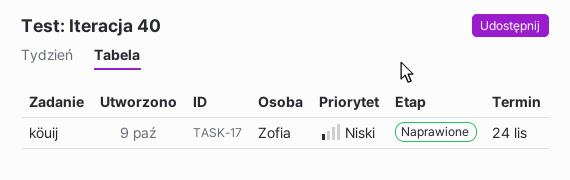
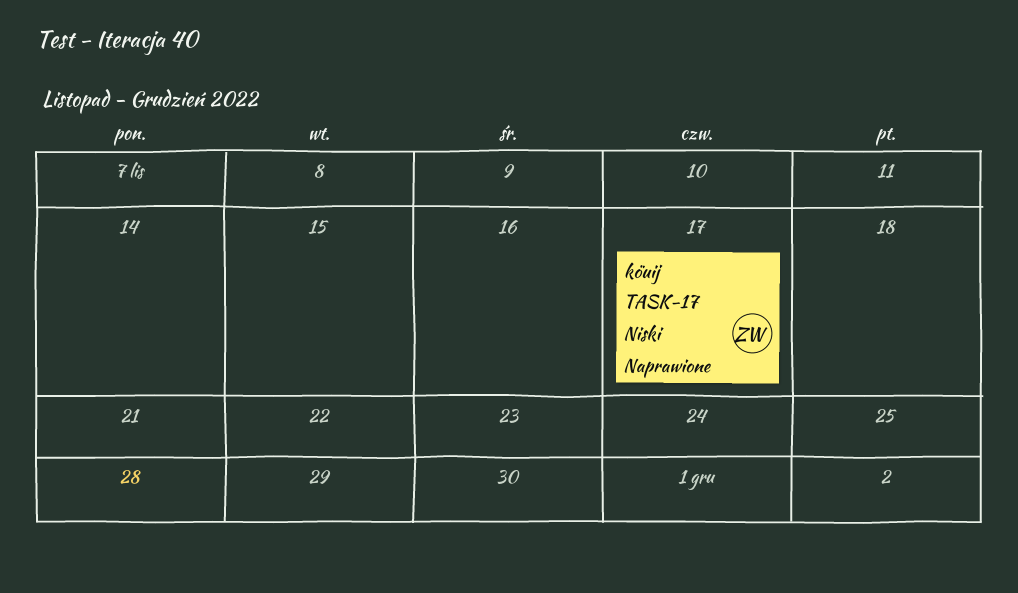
TASK-17, due: Nov 24 -> Nov 17

